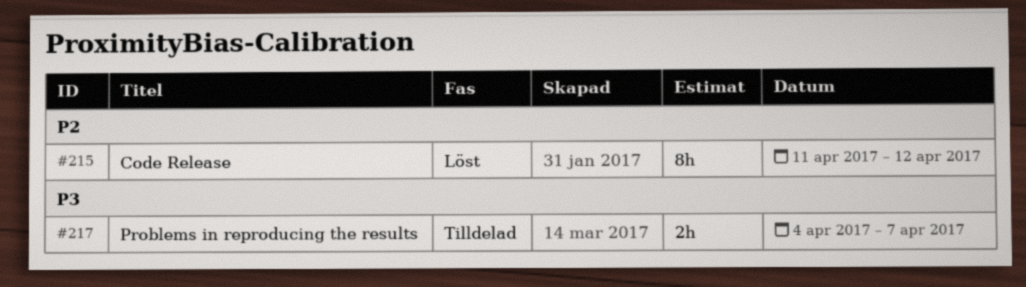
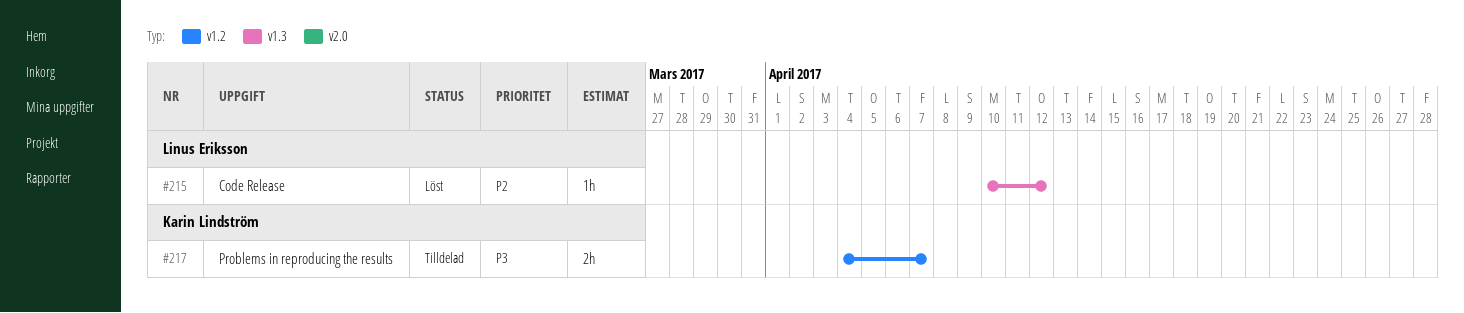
#215, estimate: 8h -> 1h
#215, start: Apr 11 -> Apr 10

